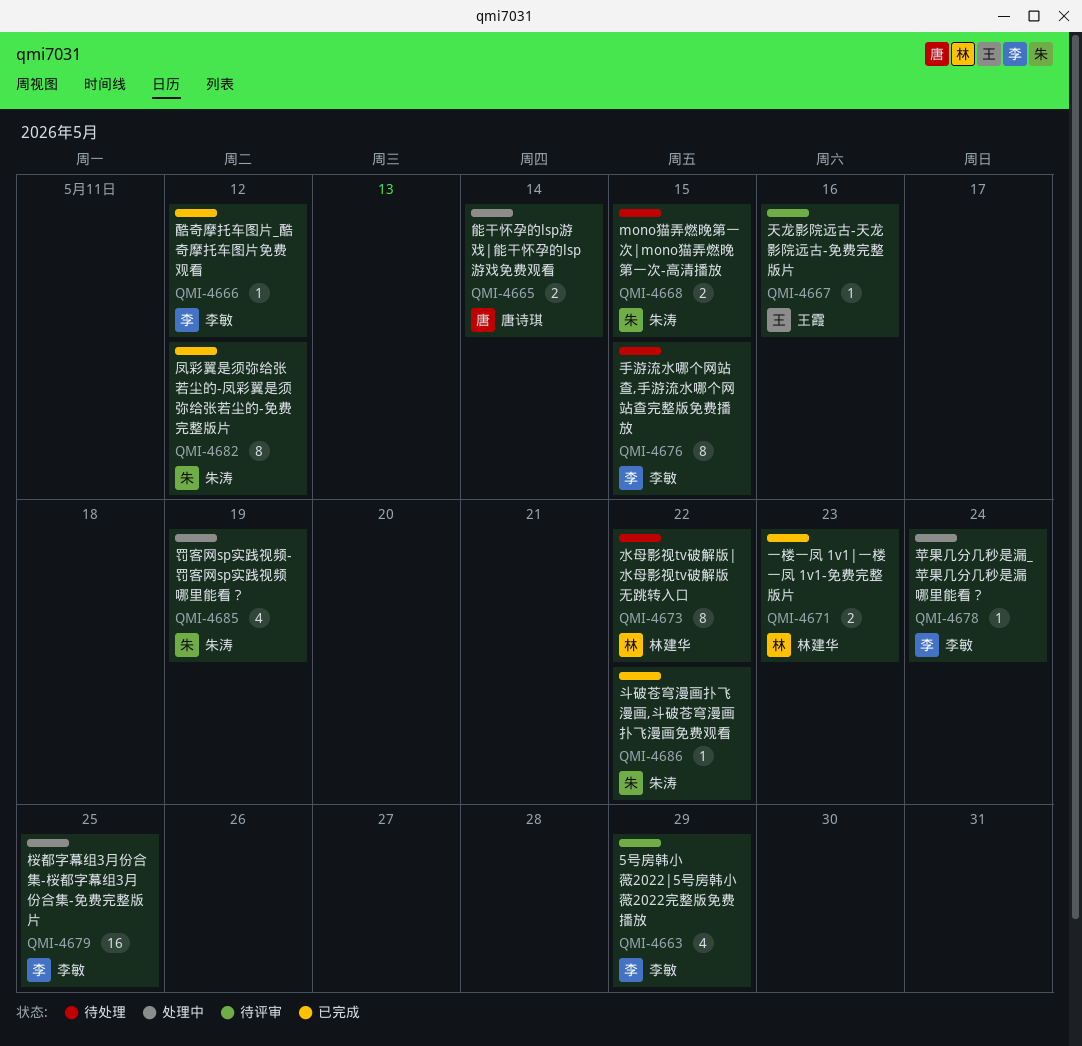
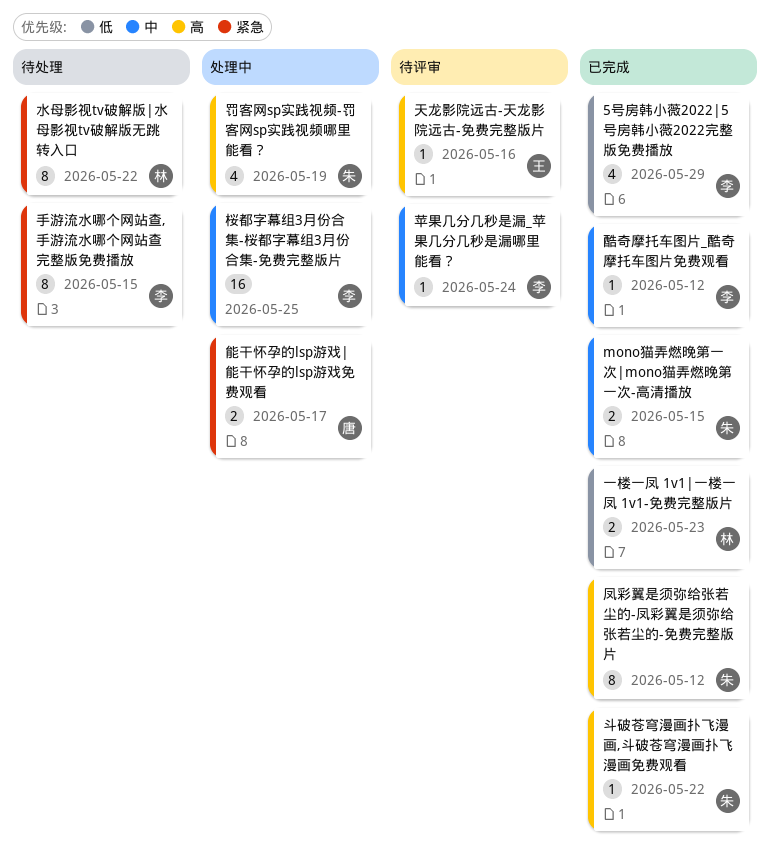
5号房韩小薇2022|5号房韩小薇2022完整版免费播放, status: 待评审 -> 已完成
mono猫弄燃晚第一次|mono猫弄燃晚第一次-高清播放, status: 待处理 -> 已完成
能干怀孕的lsp游戏|能干怀孕的lsp游戏免费观看, due: May 14 -> May 17
苹果几分几秒是漏_苹果几分几秒是漏哪里能看？, status: 处理中 -> 待评审

